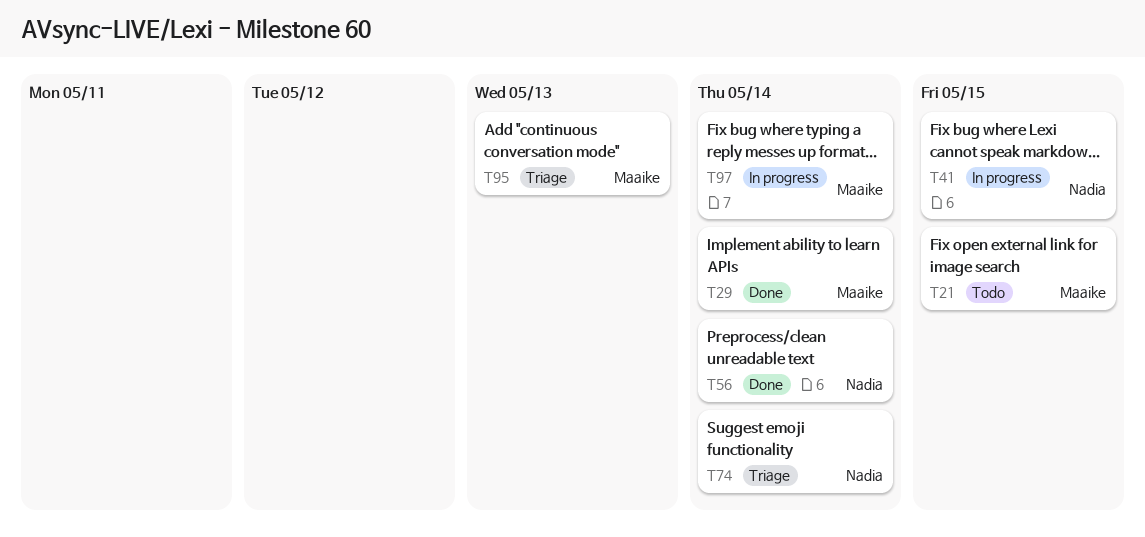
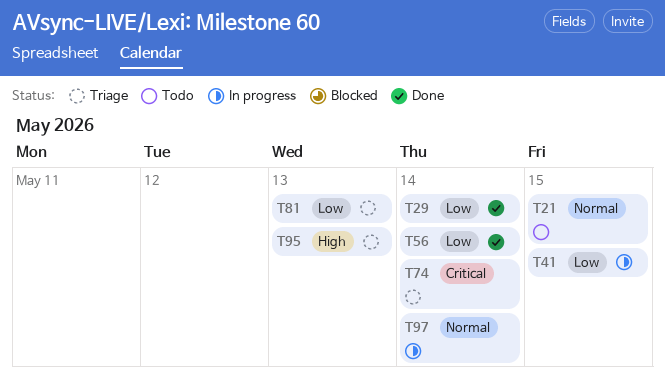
T81: none -> present

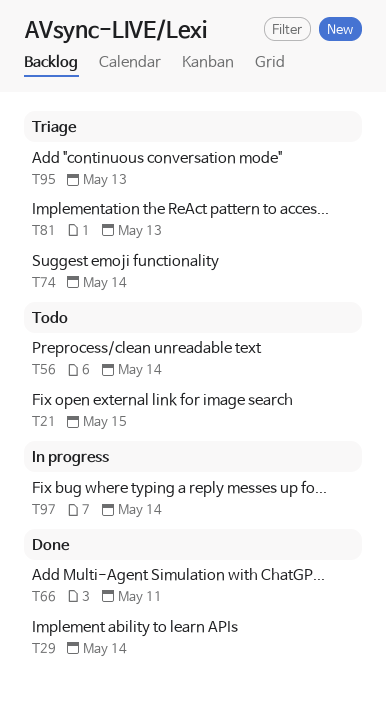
T41: present -> none
T56, status: Done -> Todo
T66: none -> present

